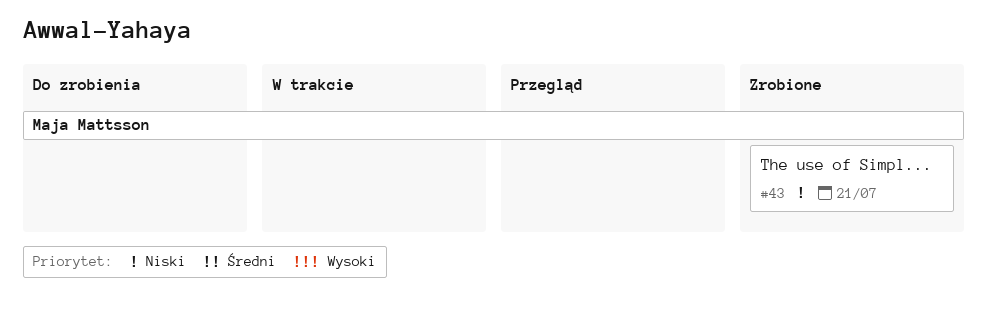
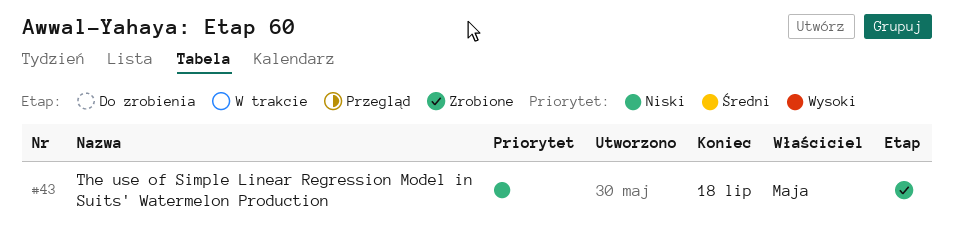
#43, due: Jul 21 -> Jul 18

